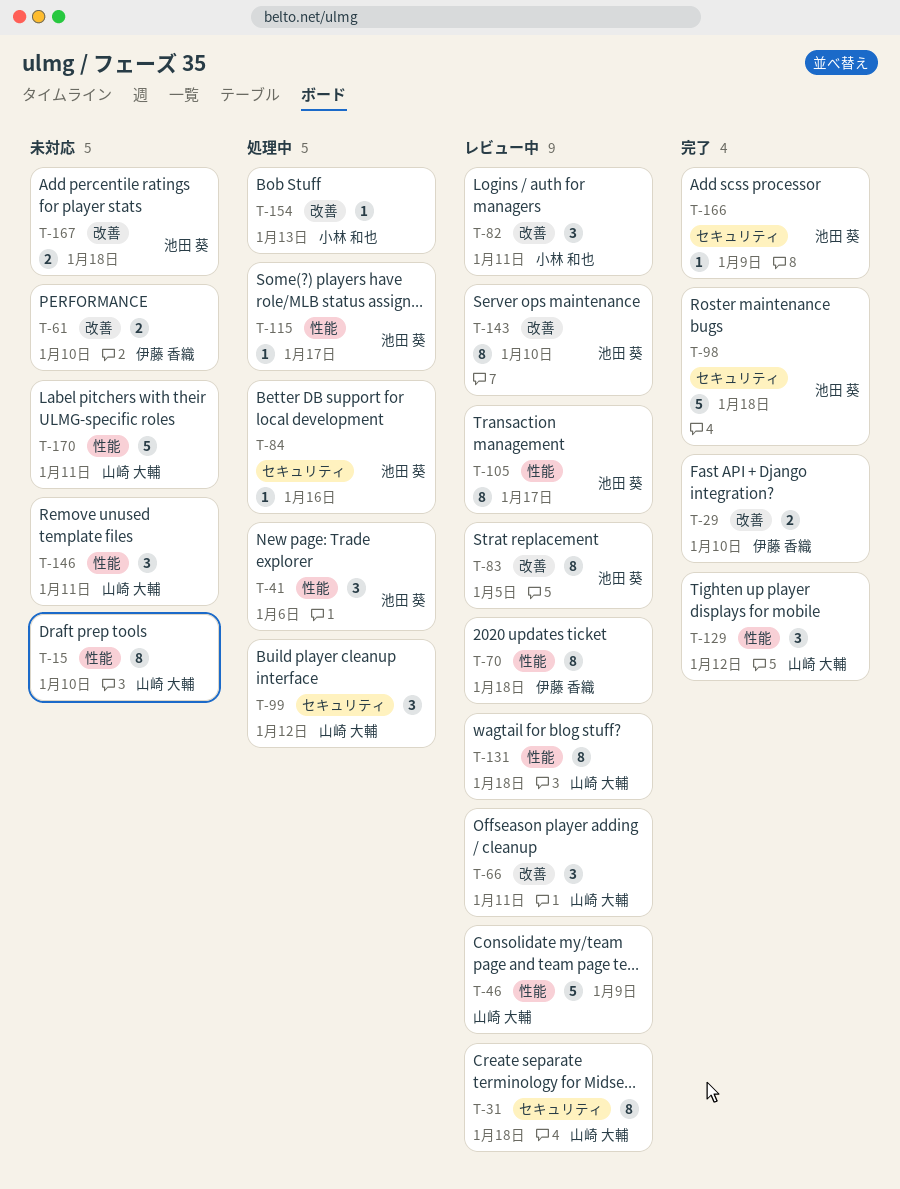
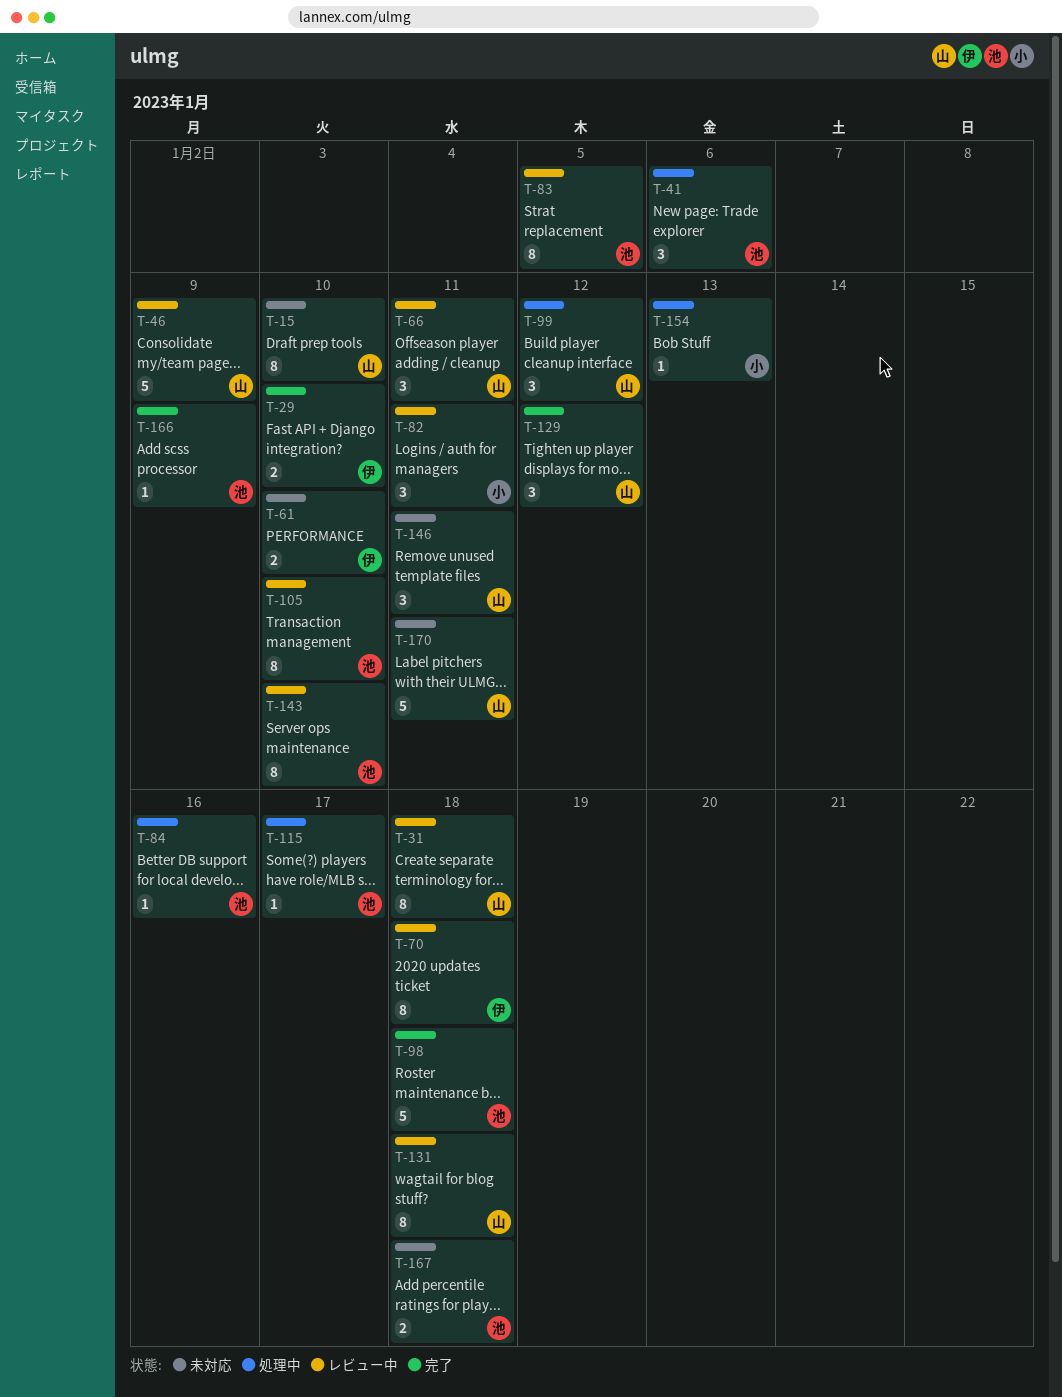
T-105, due: Jan 17 -> Jan 10

